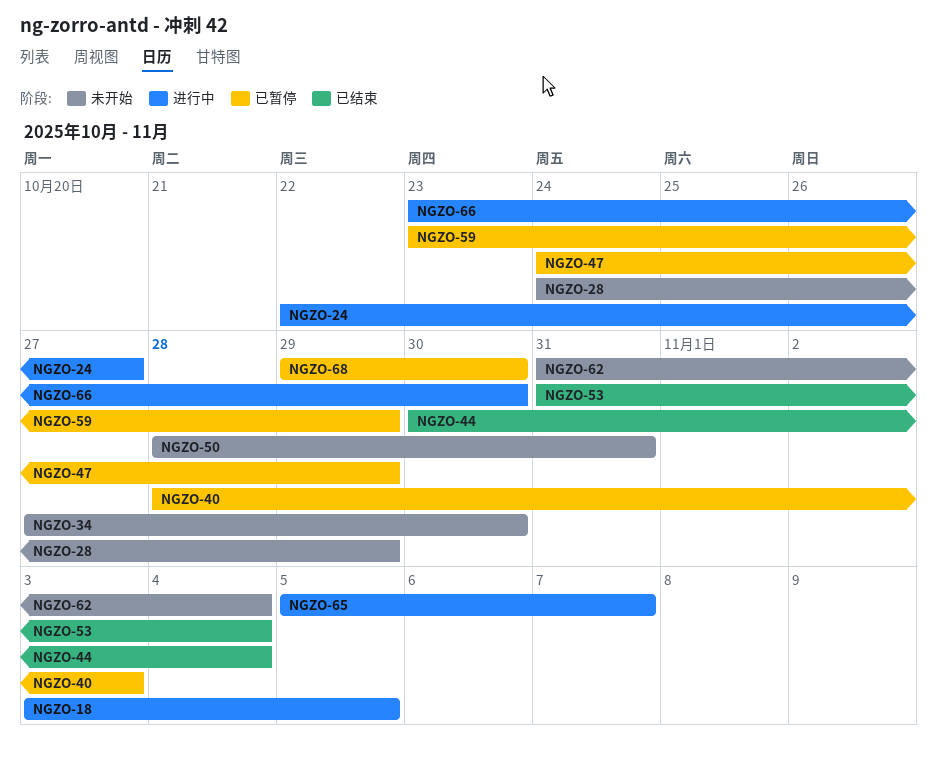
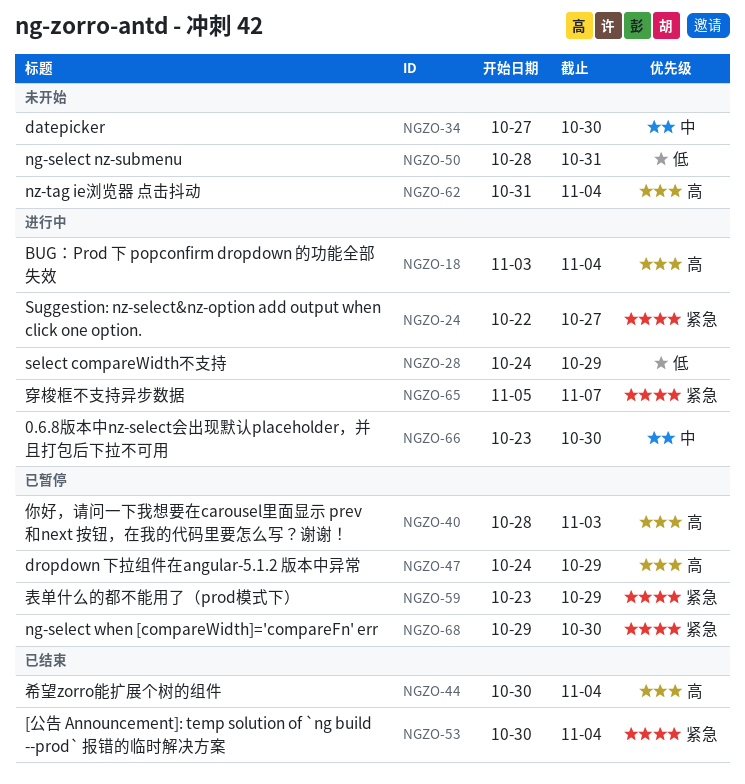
NGZO-18, due: Nov 5 -> Nov 4
NGZO-28, status: 未开始 -> 进行中
NGZO-53, start: Oct 31 -> Oct 30

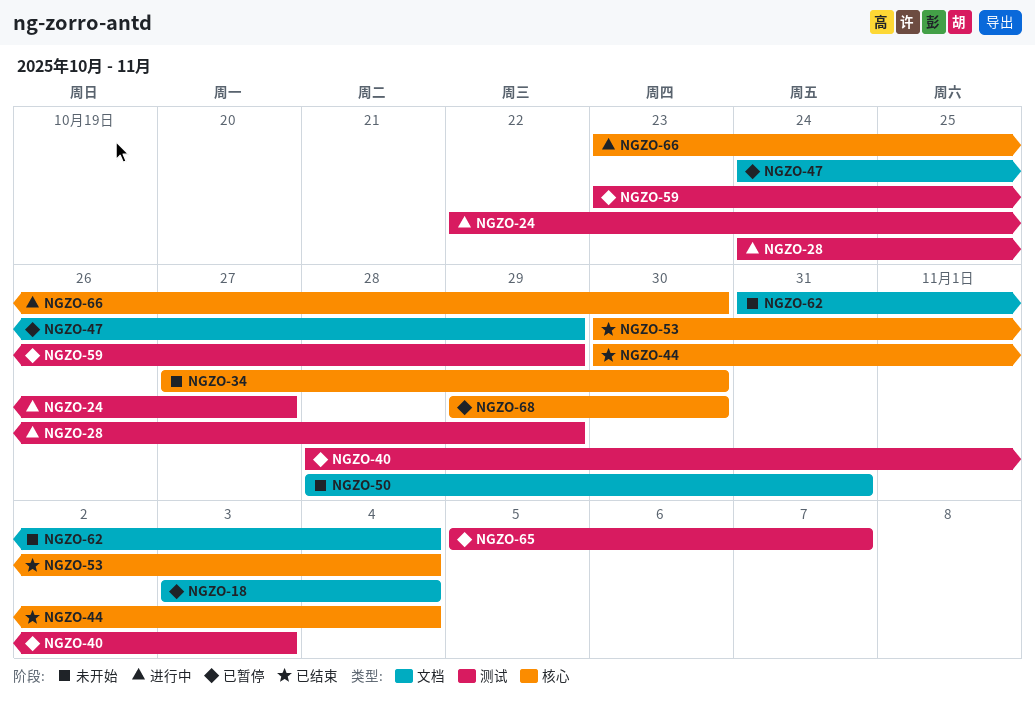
NGZO-18, status: 进行中 -> 已暂停
NGZO-65, status: 进行中 -> 已暂停

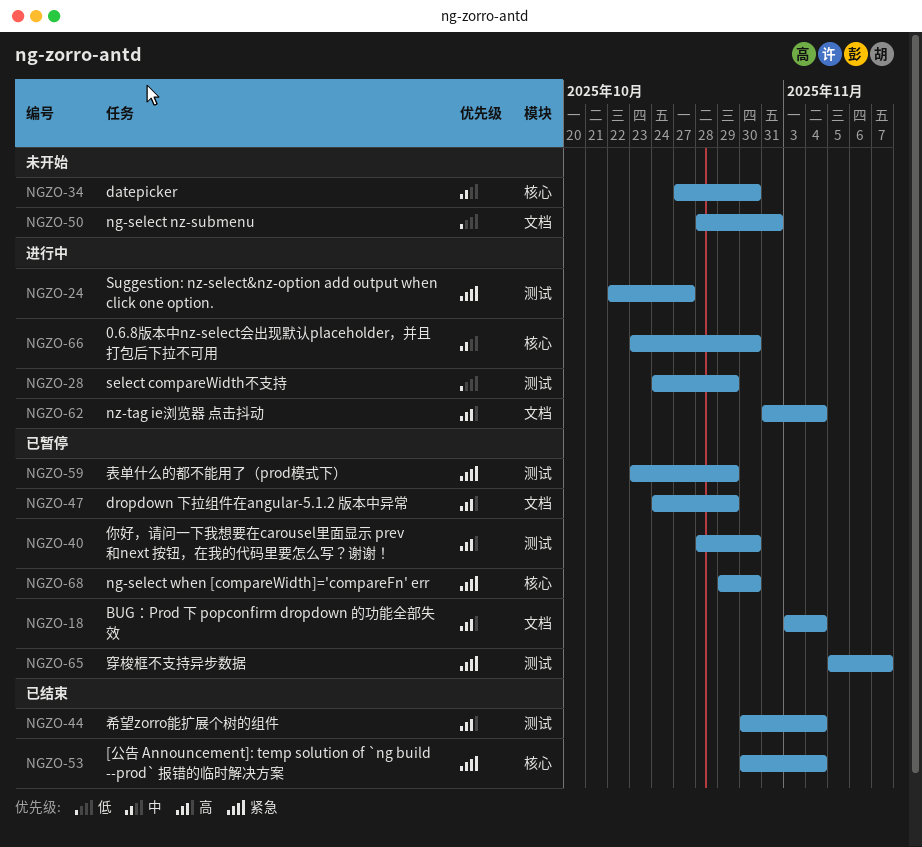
NGZO-40, due: Nov 3 -> Oct 30
NGZO-44, label: 核心 -> 测试
NGZO-62, status: 未开始 -> 进行中

